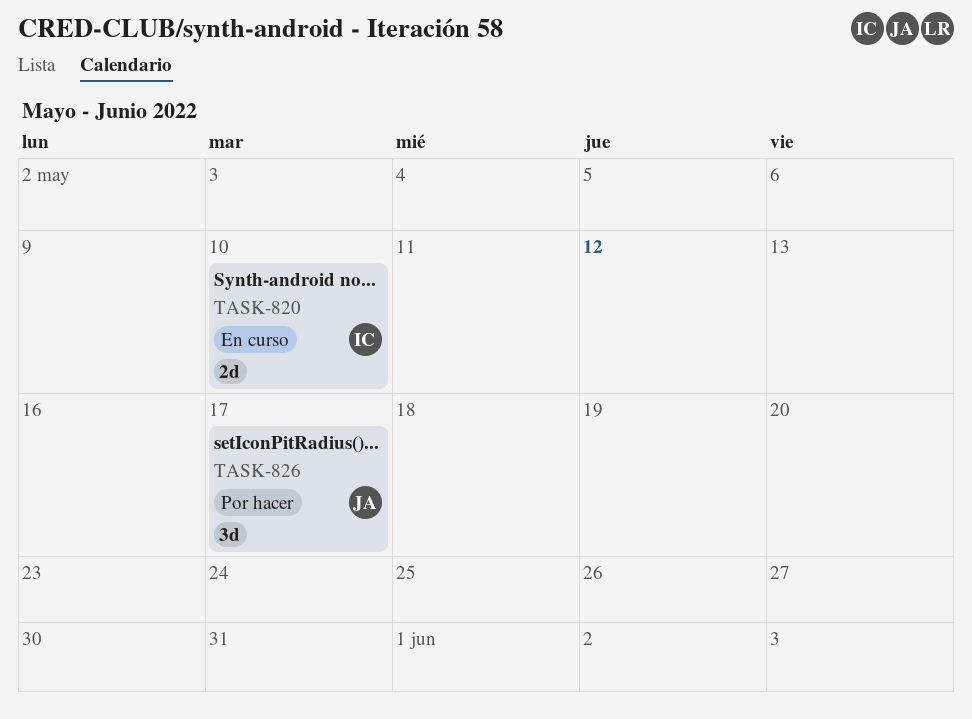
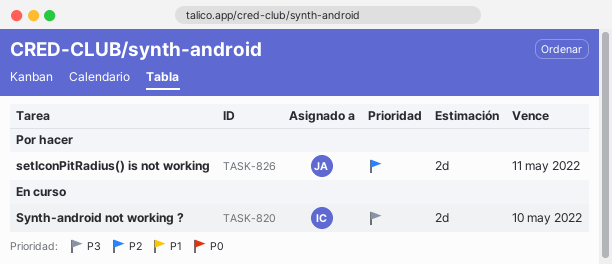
TASK-826, estimate: 3d -> 2d
TASK-826, due: May 17 -> May 11

